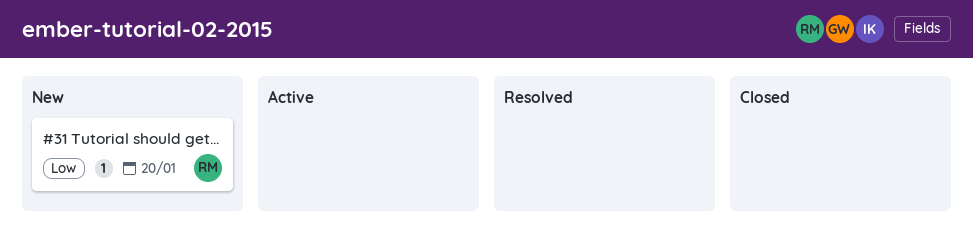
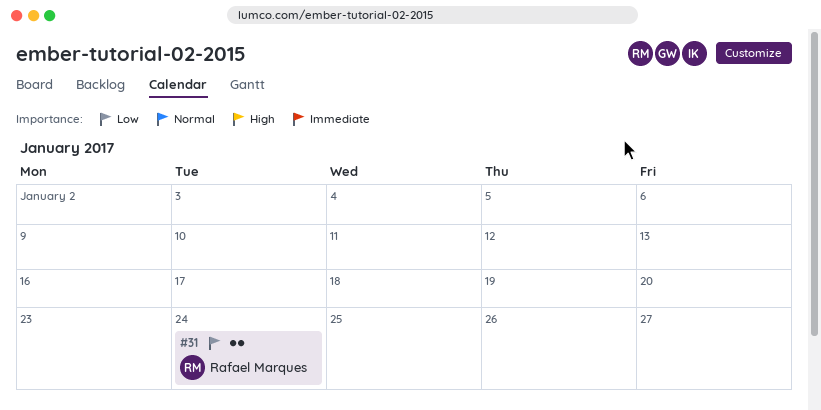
#31, estimate: 1 -> 2
#31, due: Jan 20 -> Jan 24

